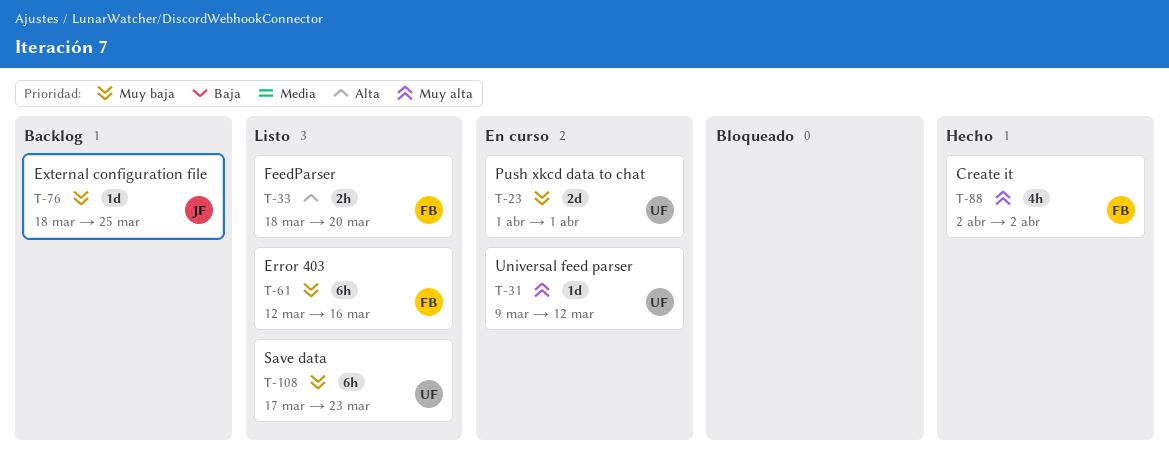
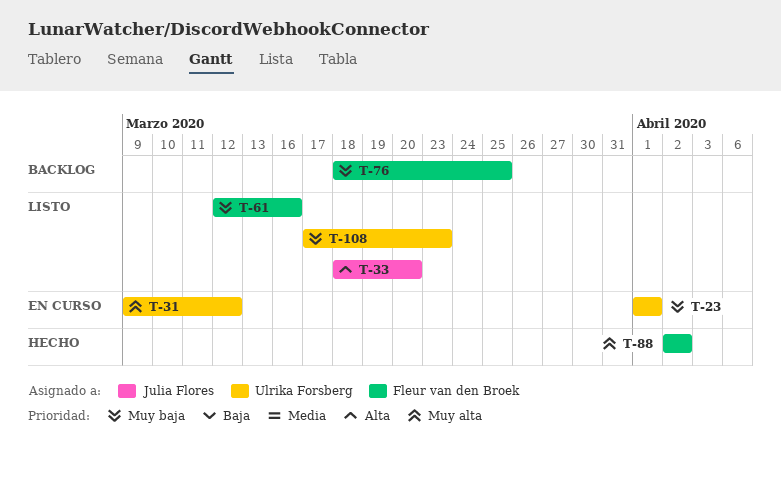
T-33, owner: Fleur van den Broek -> Julia Flores
T-76, owner: Julia Flores -> Fleur van den Broek

